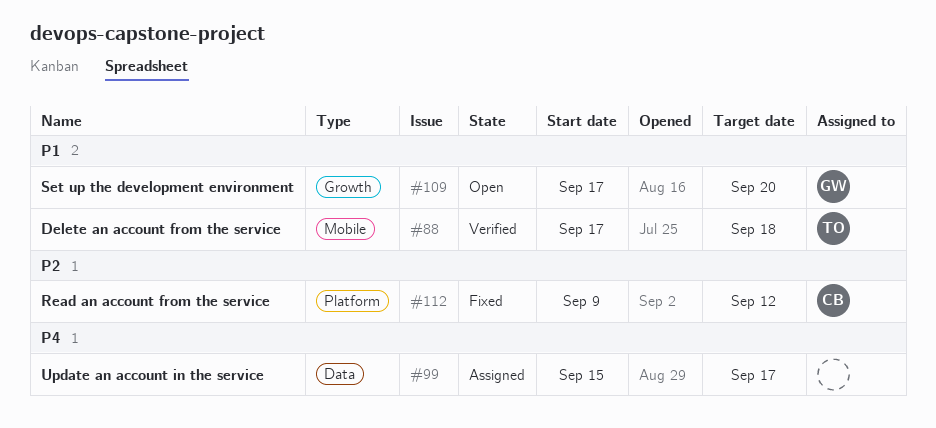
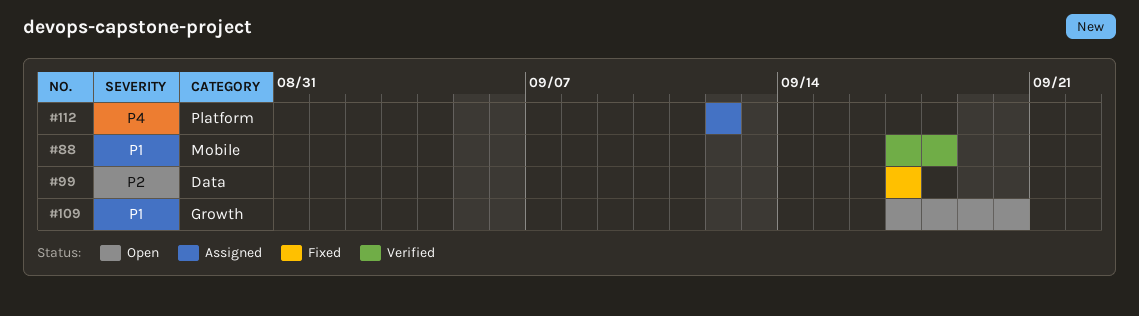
#99, status: Assigned -> Fixed
#99, priority: P4 -> P2
#99, start: Sep 15 -> Sep 17
#112, status: Fixed -> Assigned
#112, priority: P2 -> P4
#112, start: Sep 9 -> Sep 12

